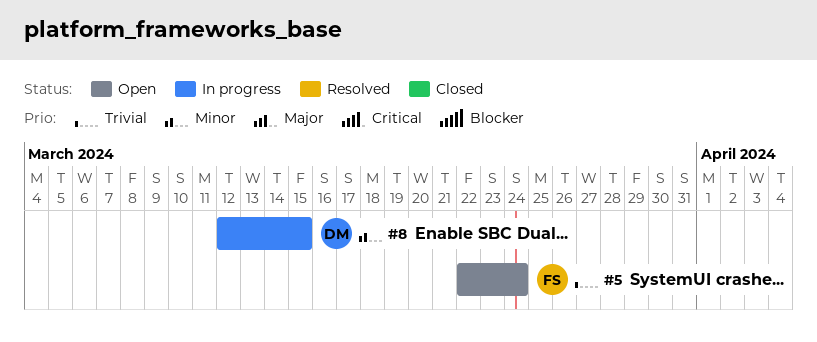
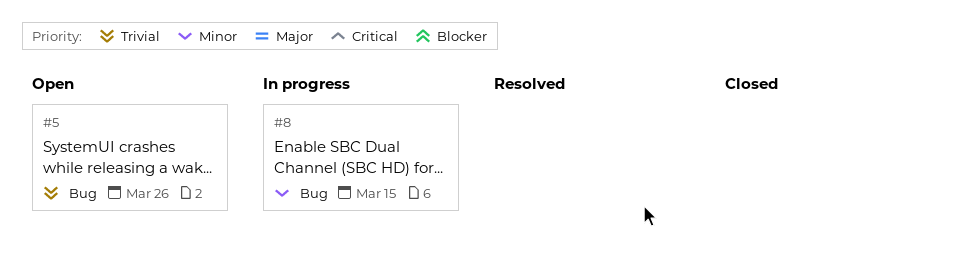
#5, due: Mar 24 -> Mar 26

